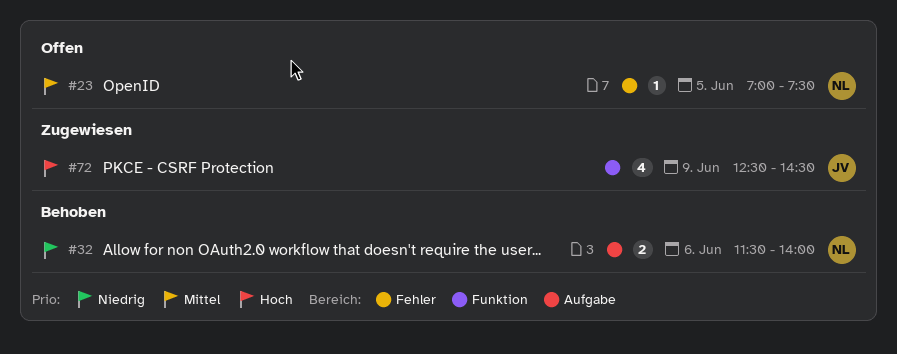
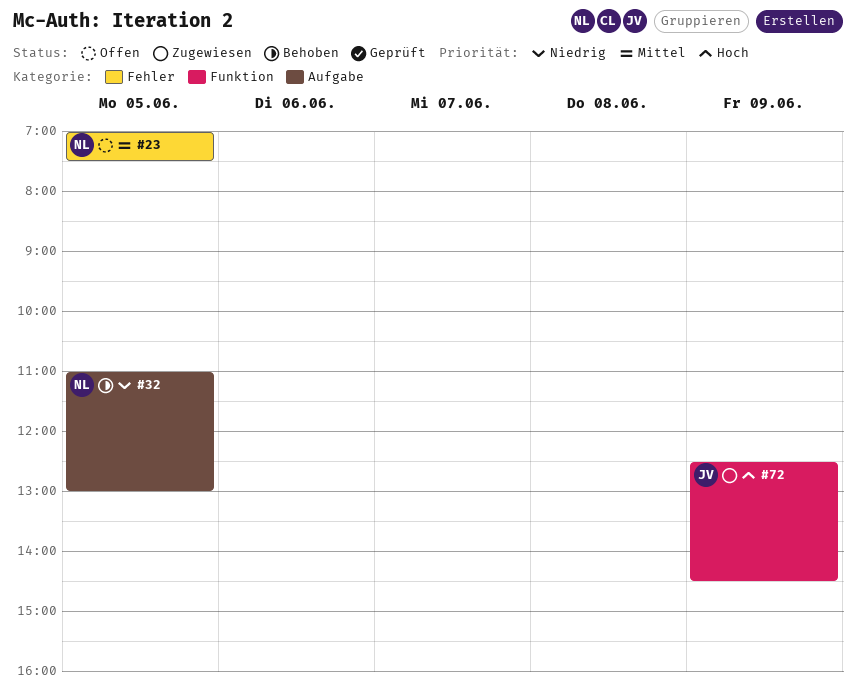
#32, day: Jun 6 -> Jun 5
#32, begins: 11:30 -> 11:00
#32, ends: 14:00 -> 13:00

